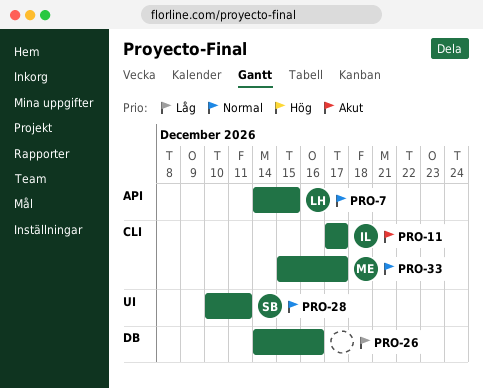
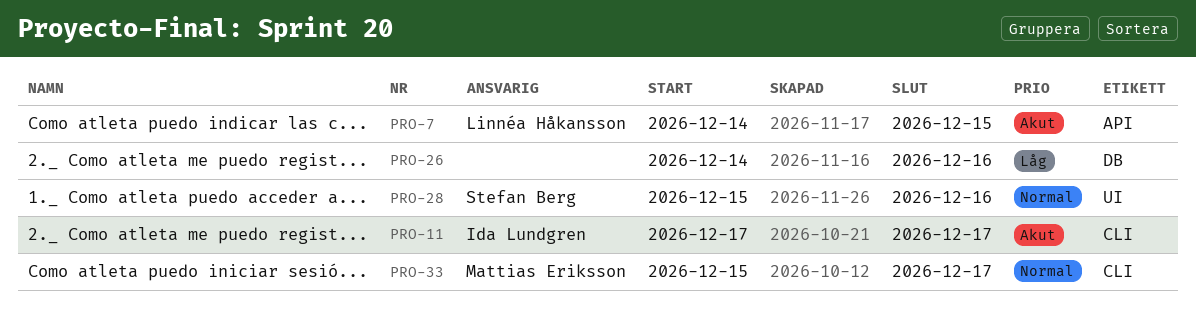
PRO-7, priority: Normal -> Akut
PRO-28, start: Dec 10 -> Dec 15
PRO-28, due: Dec 11 -> Dec 16

